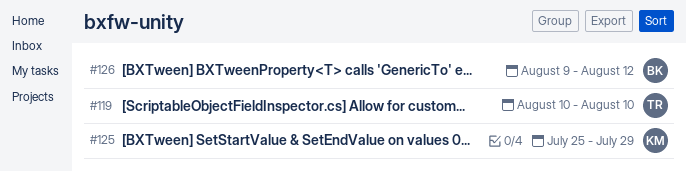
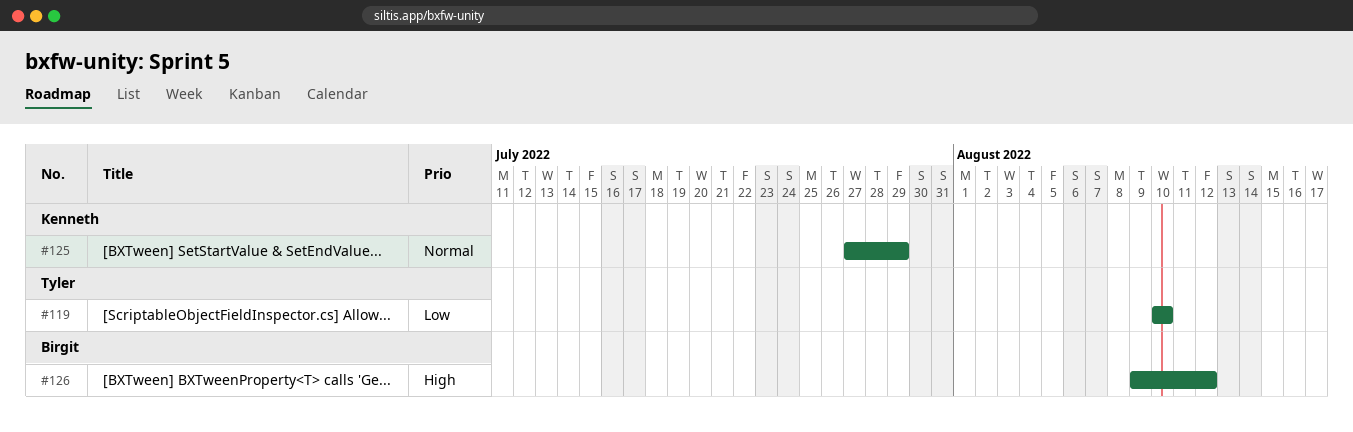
#125, start: Jul 25 -> Jul 27

